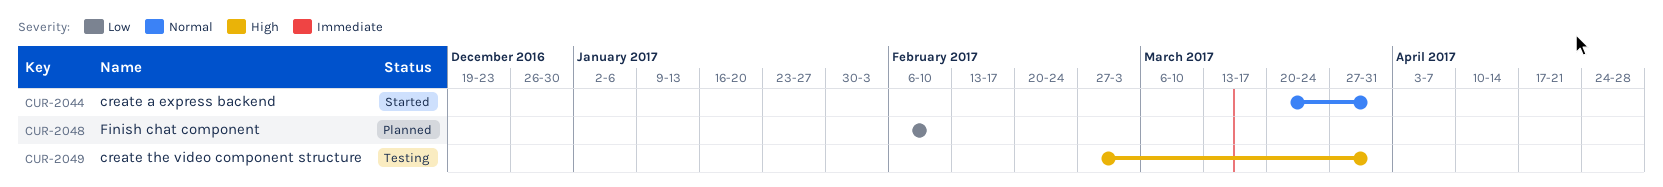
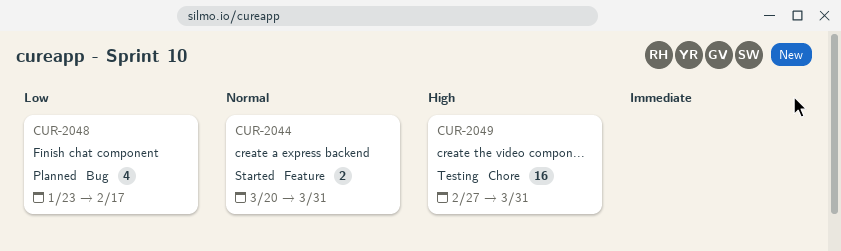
CUR-2048, start: Feb 6 -> Jan 23
CUR-2048, due: Feb 10 -> Feb 17

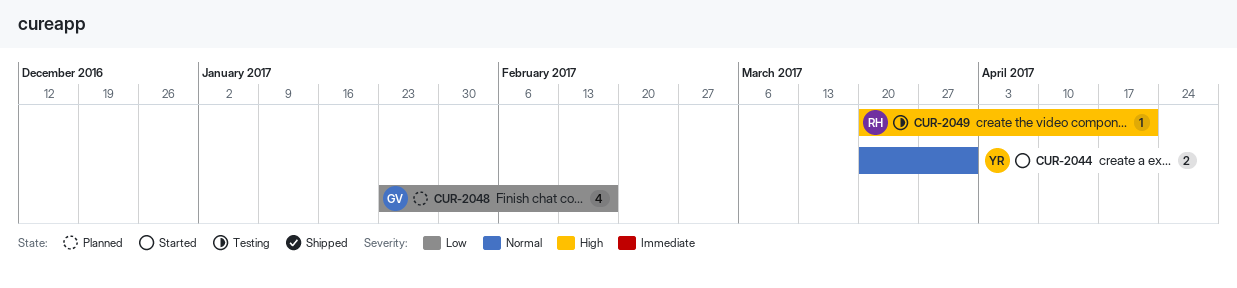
CUR-2049, estimate: 16 -> 1
CUR-2049, start: Feb 27 -> Mar 20
CUR-2049, due: Mar 31 -> Apr 21

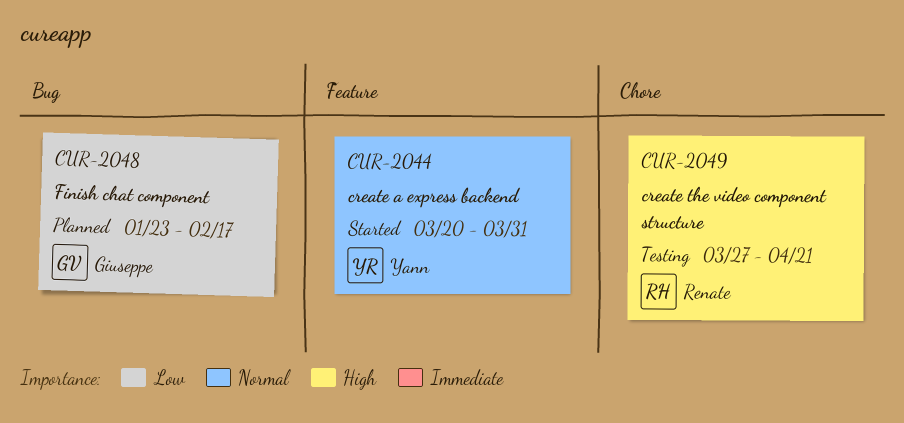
CUR-2049, start: Mar 20 -> Mar 27

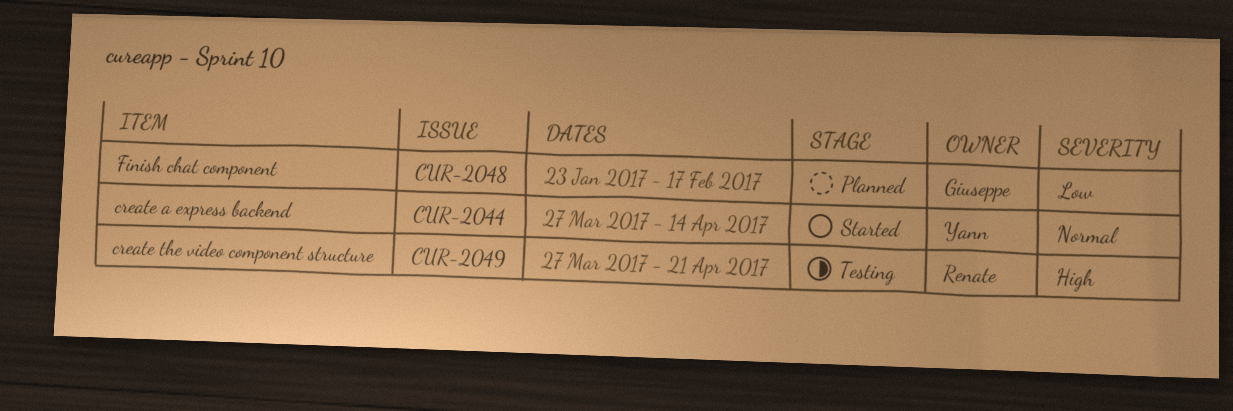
CUR-2044, start: Mar 20 -> Mar 27
CUR-2044, due: Mar 31 -> Apr 14

